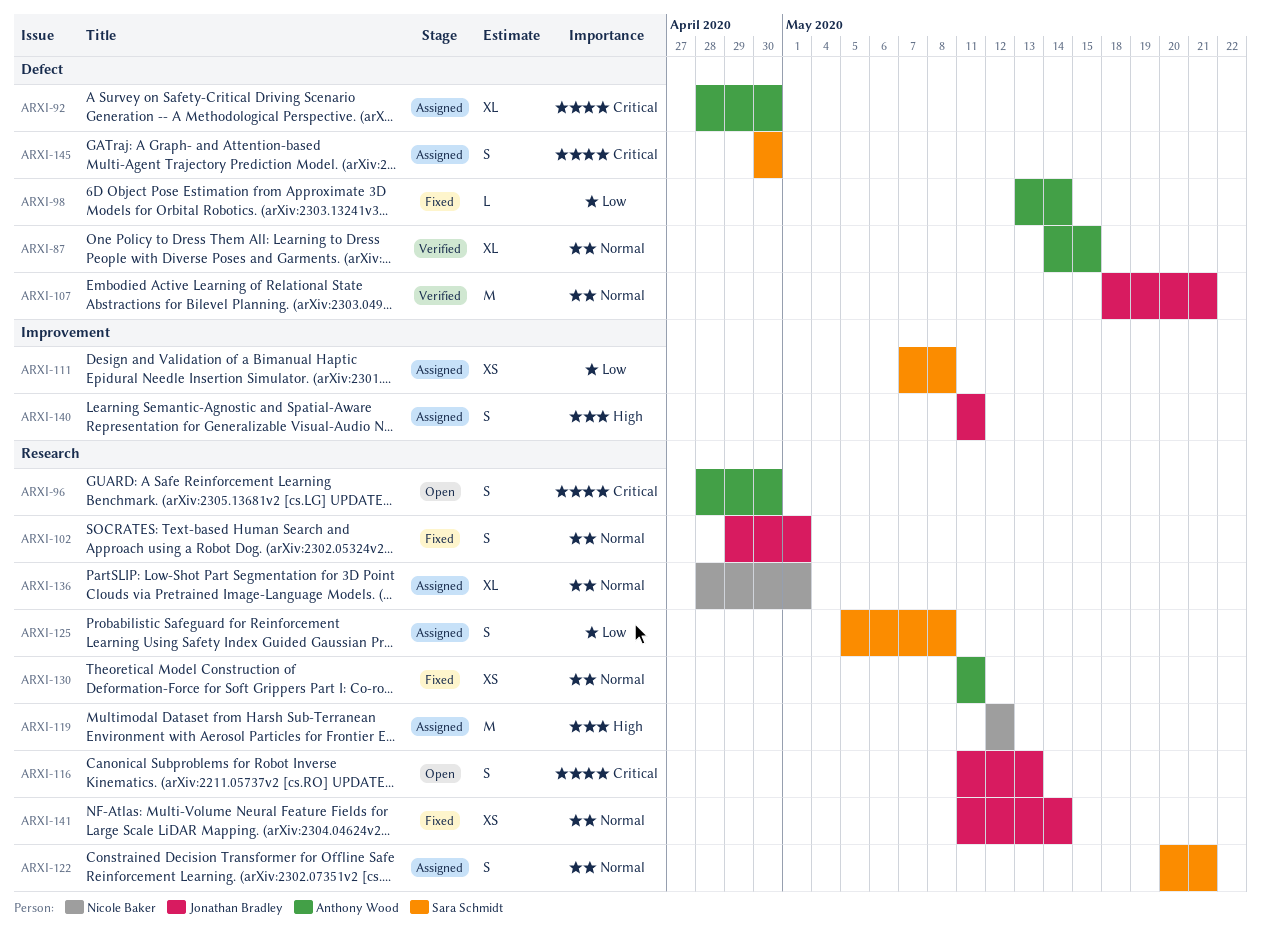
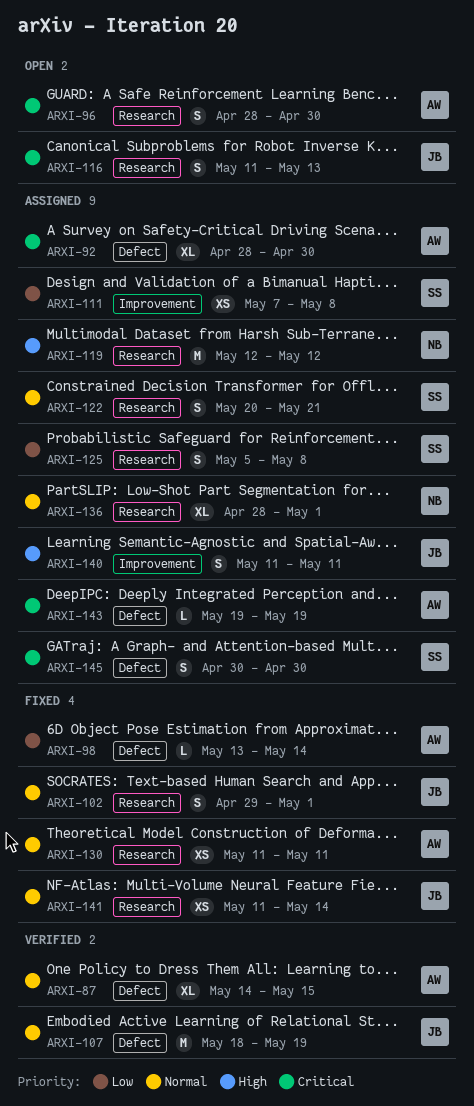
ARXI-107, due: May 21 -> May 19
ARXI-143: none -> present

